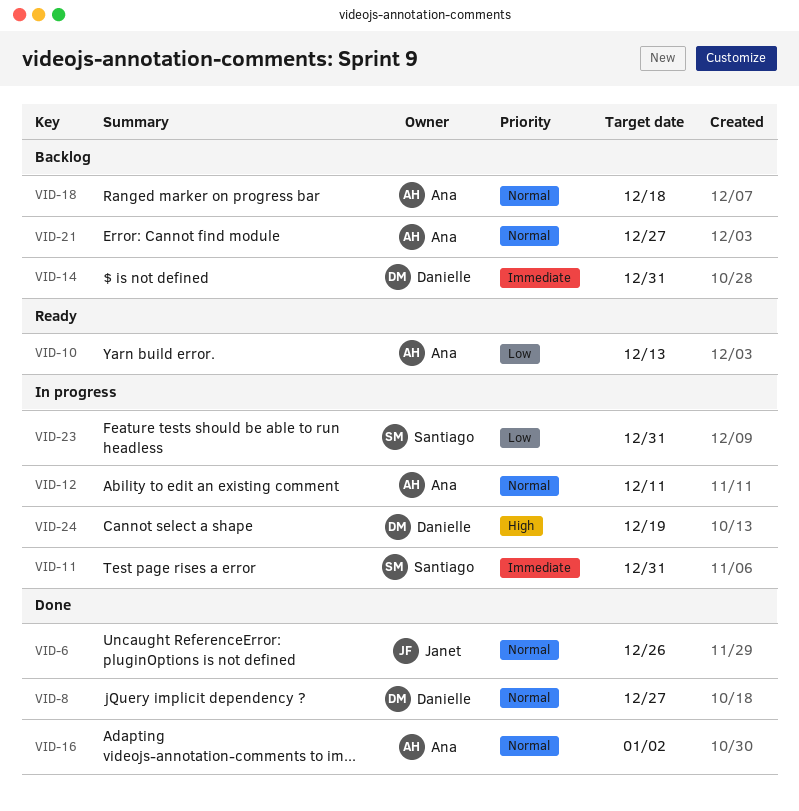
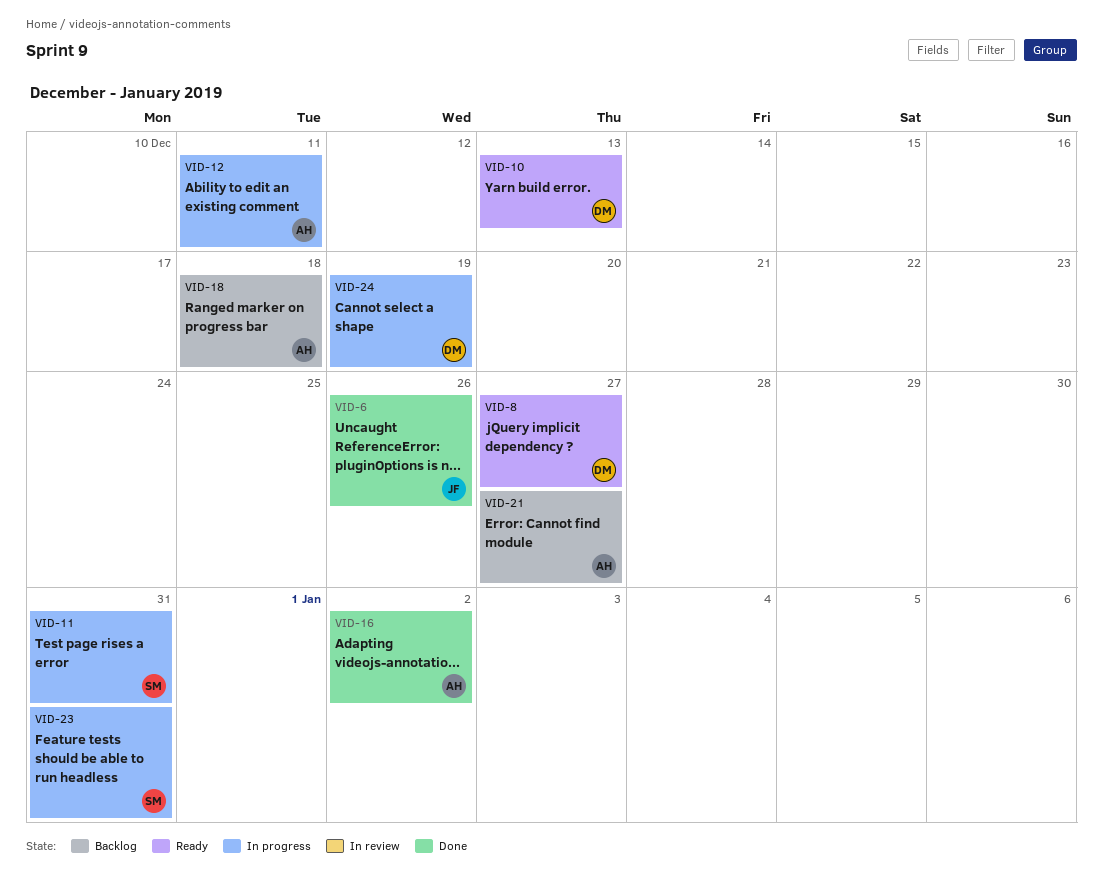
VID-8, status: Done -> Ready
VID-10, owner: Ana -> Danielle
VID-14: present -> none

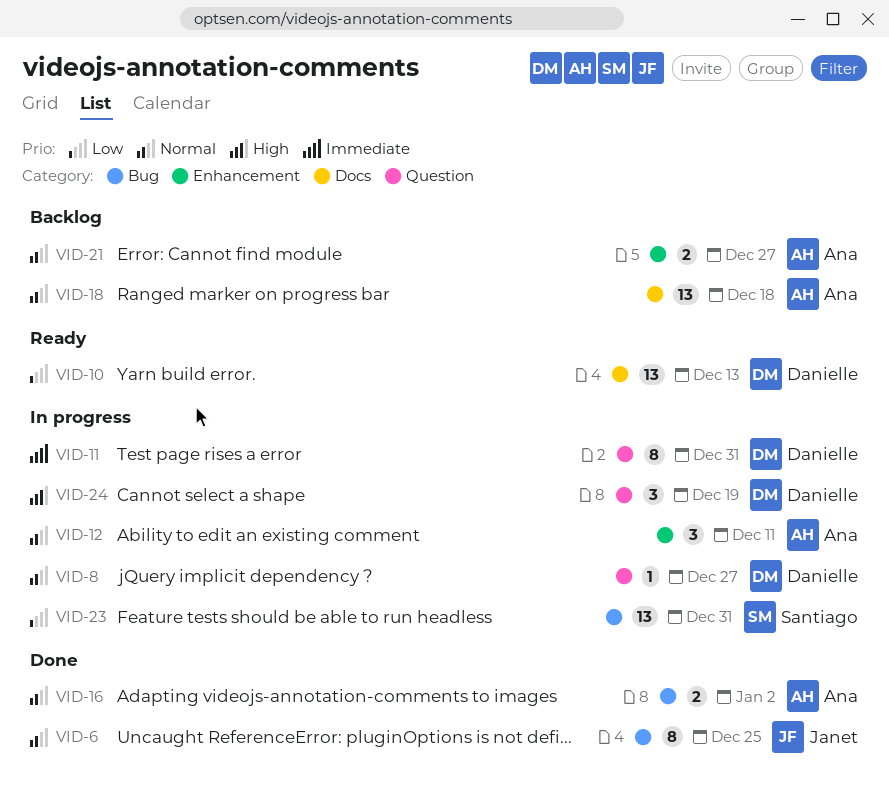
VID-6, due: Dec 26 -> Dec 25
VID-8, status: Ready -> In progress
VID-11, owner: Santiago -> Danielle

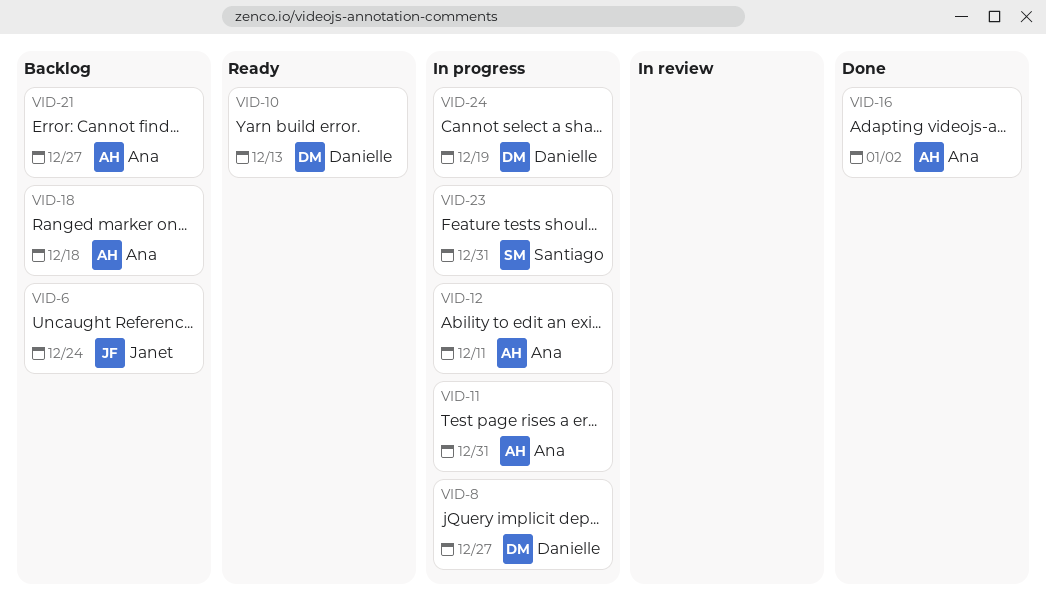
VID-6, status: Done -> Backlog
VID-6, due: Dec 25 -> Dec 24
VID-11, owner: Danielle -> Ana

